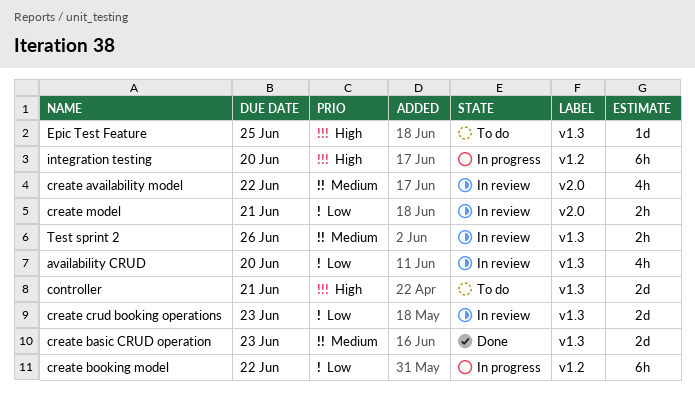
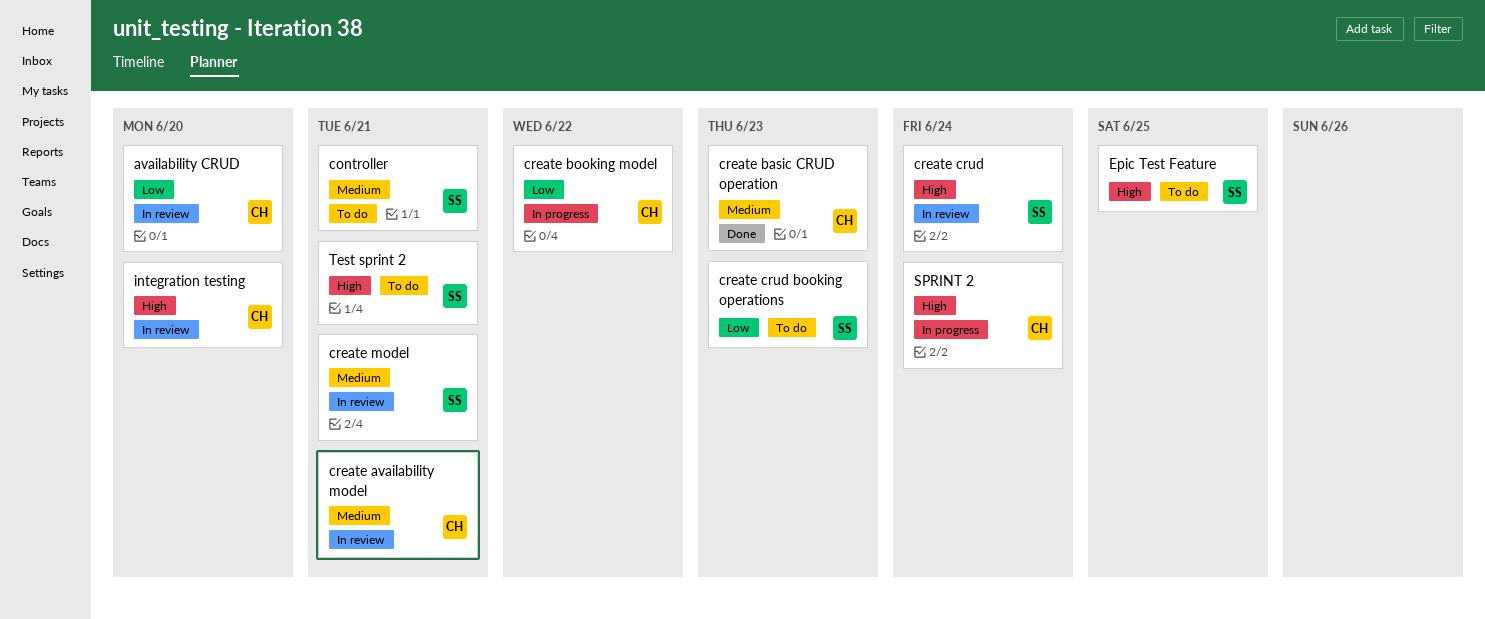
controller, priority: High -> Medium
create availability model, due: Jun 22 -> Jun 21
create crud: none -> present
create crud booking operations, status: In review -> To do
create model, priority: Low -> Medium
integration testing, status: In progress -> In review
SPRINT 2: none -> present
Test sprint 2, status: In review -> To do
Test sprint 2, priority: Medium -> High
Test sprint 2, due: Jun 26 -> Jun 21

